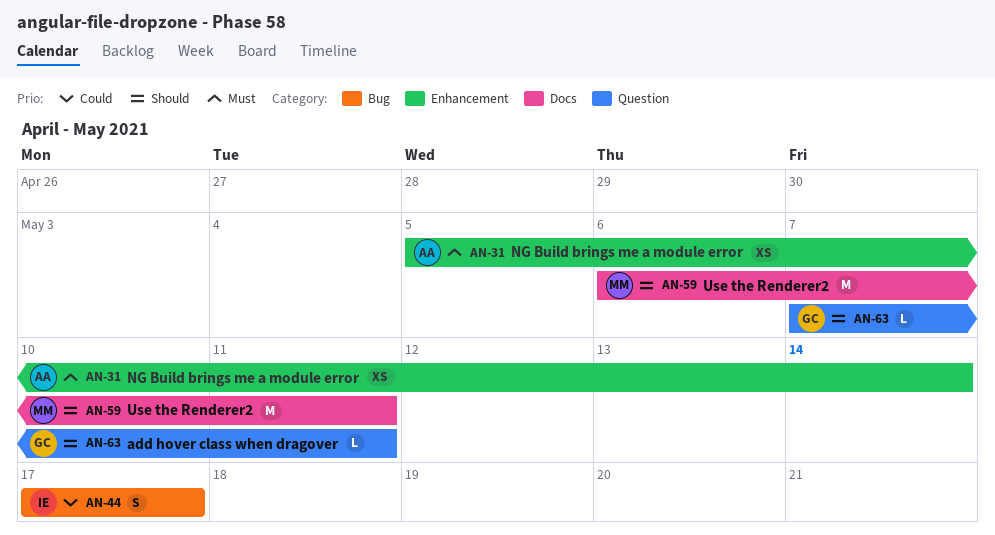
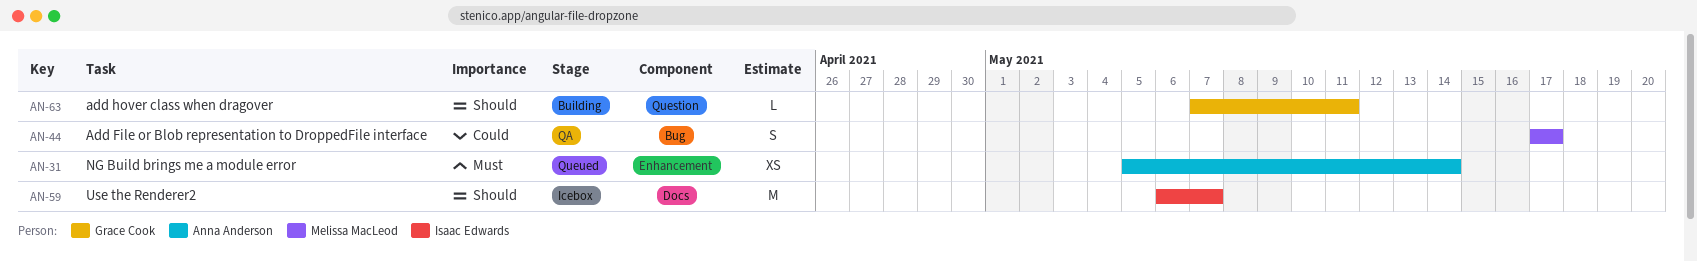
AN-44, owner: Isaac Edwards -> Melissa MacLeod
AN-59, owner: Melissa MacLeod -> Isaac Edwards
AN-59, due: May 11 -> May 7

